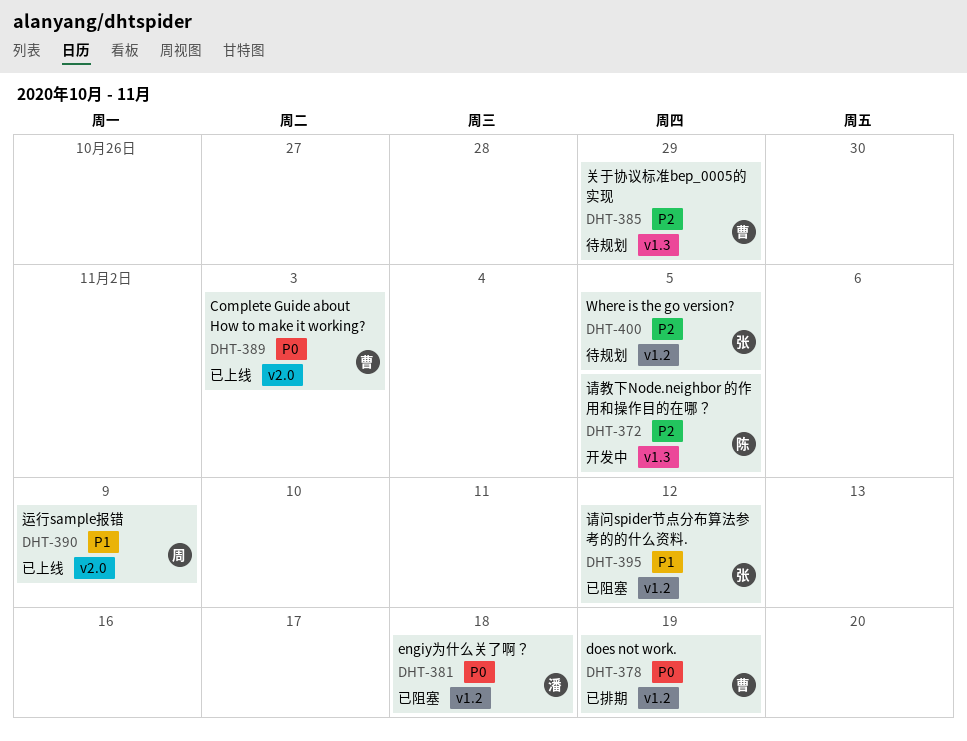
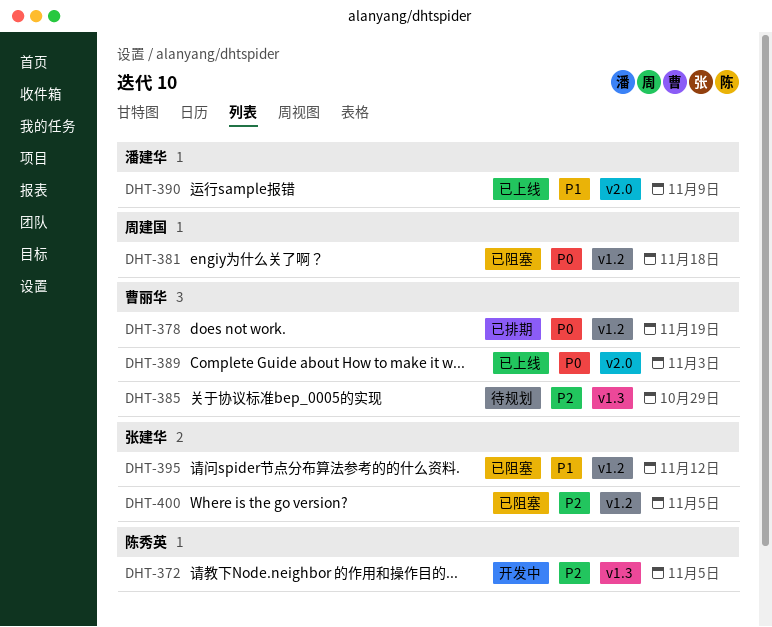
DHT-381, owner: 潘建华 -> 周建国
DHT-390, owner: 周建国 -> 潘建华
DHT-400, status: 待规划 -> 已阻塞

